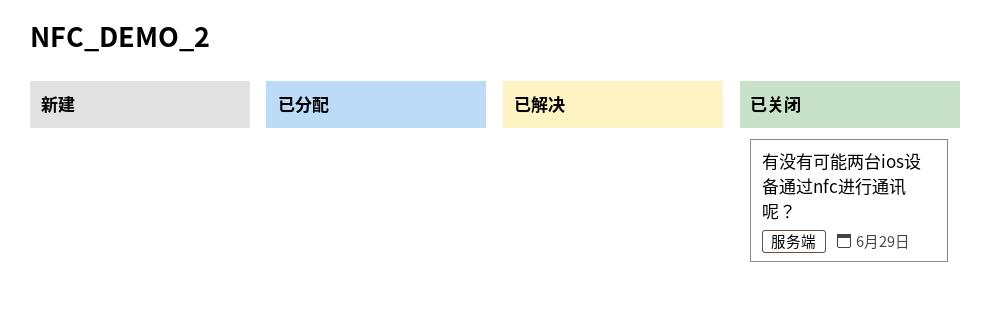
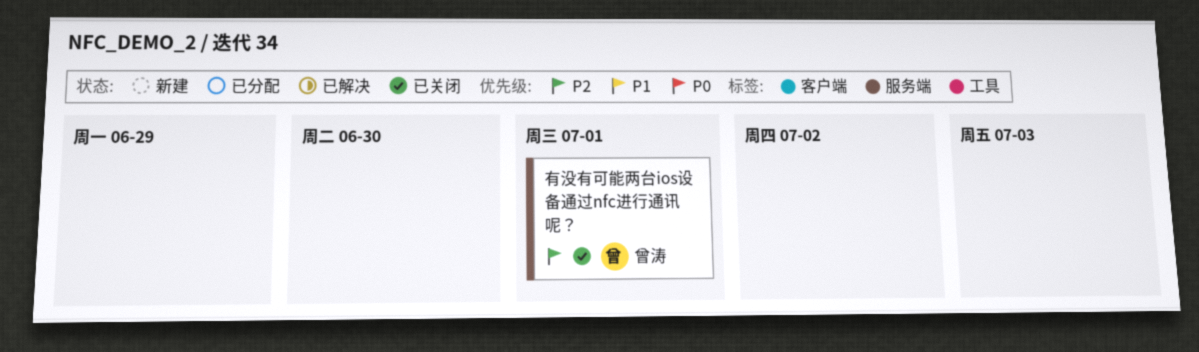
有没有可能两台ios设备通过nfc进行通讯呢？, due: Jun 29 -> Jul 1

